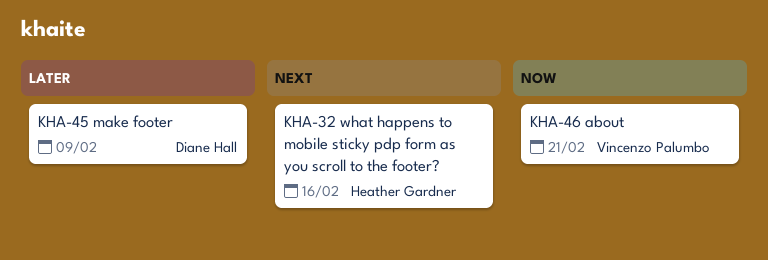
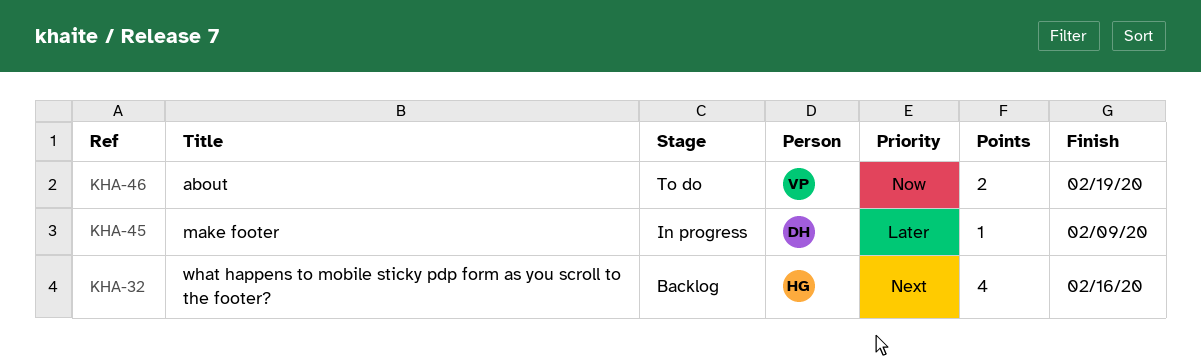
KHA-46, due: Feb 21 -> Feb 19

